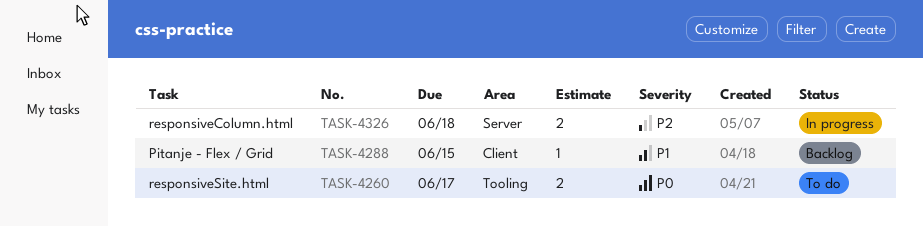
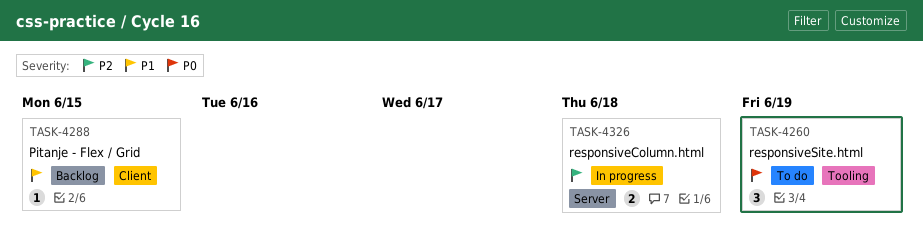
TASK-4260, estimate: 2 -> 3
TASK-4260, due: Jun 17 -> Jun 19

